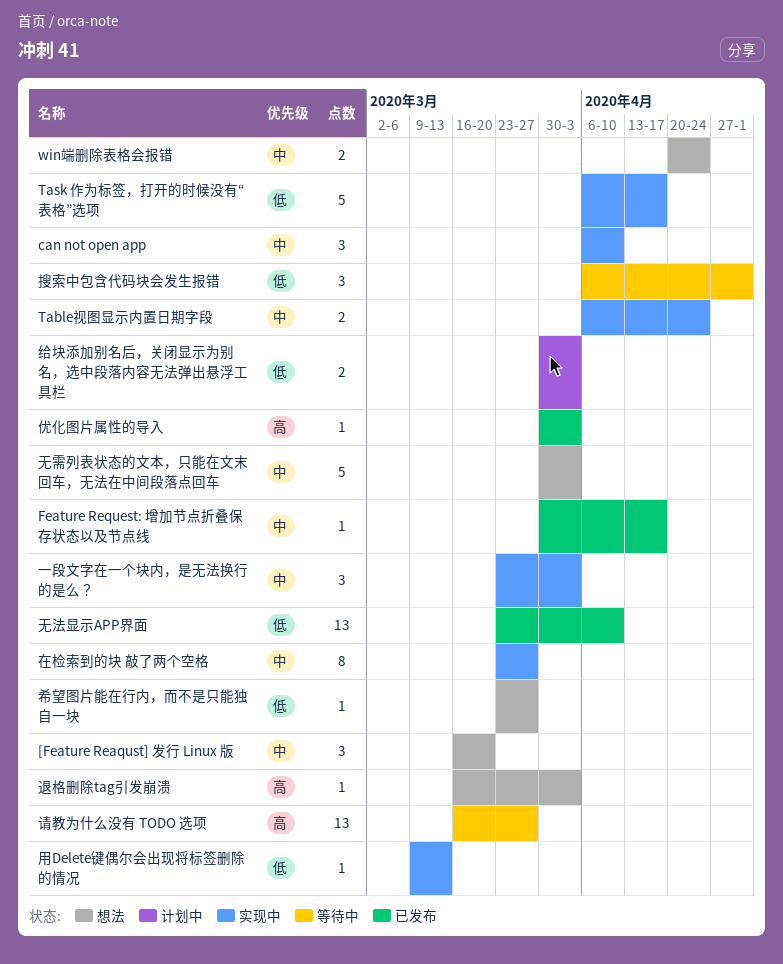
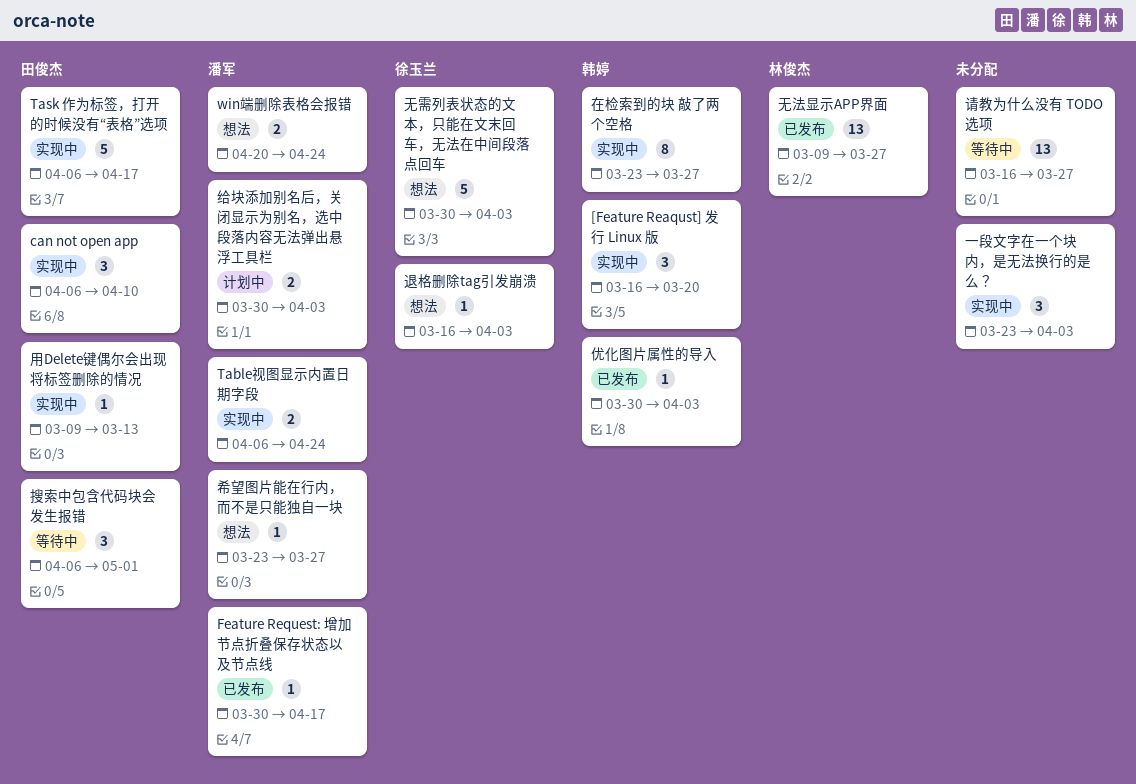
[Feature Reaqust] 发行 Linux 版, status: 想法 -> 实现中
无法显示APP界面, start: Mar 23 -> Mar 9
无法显示APP界面, due: Apr 10 -> Mar 27

